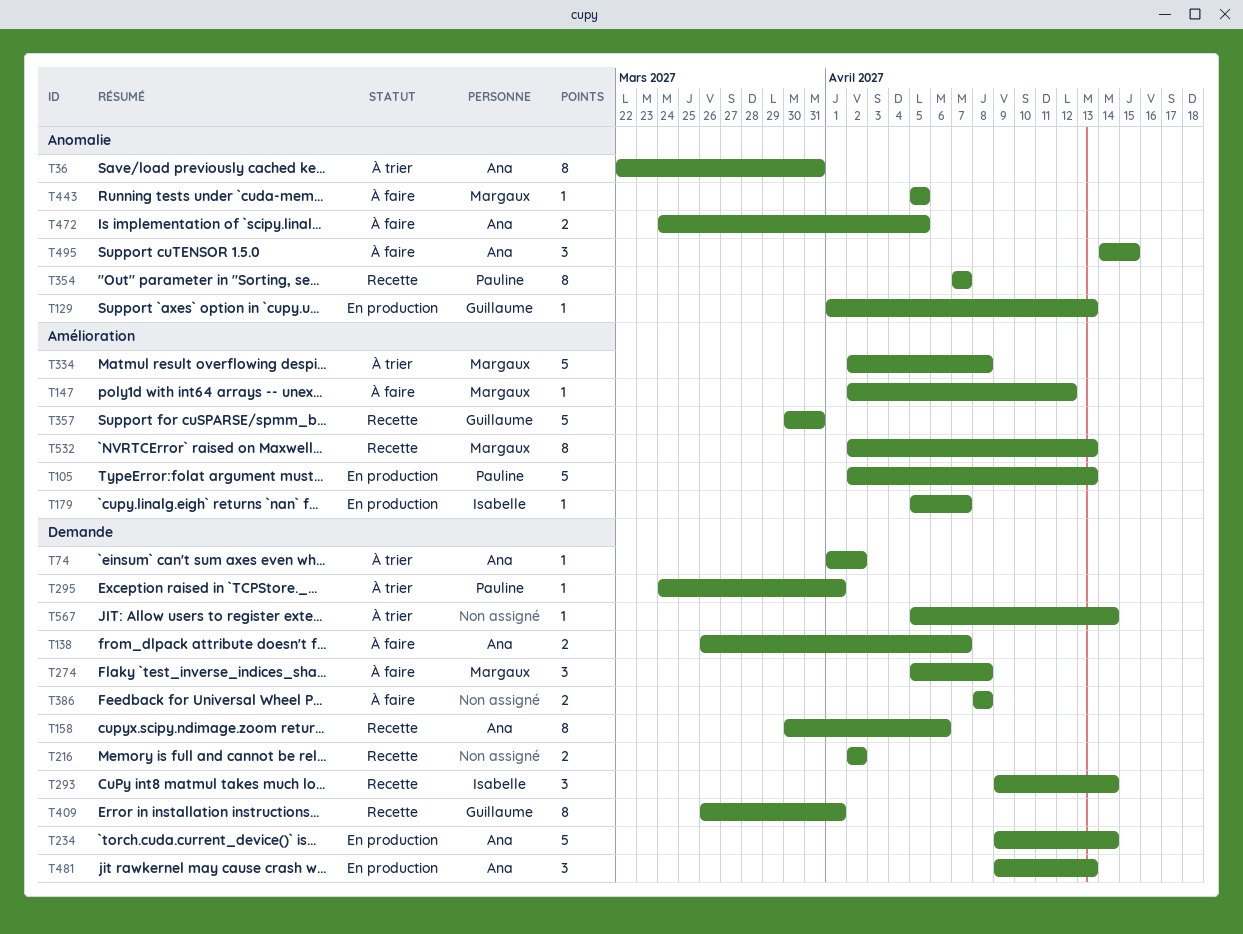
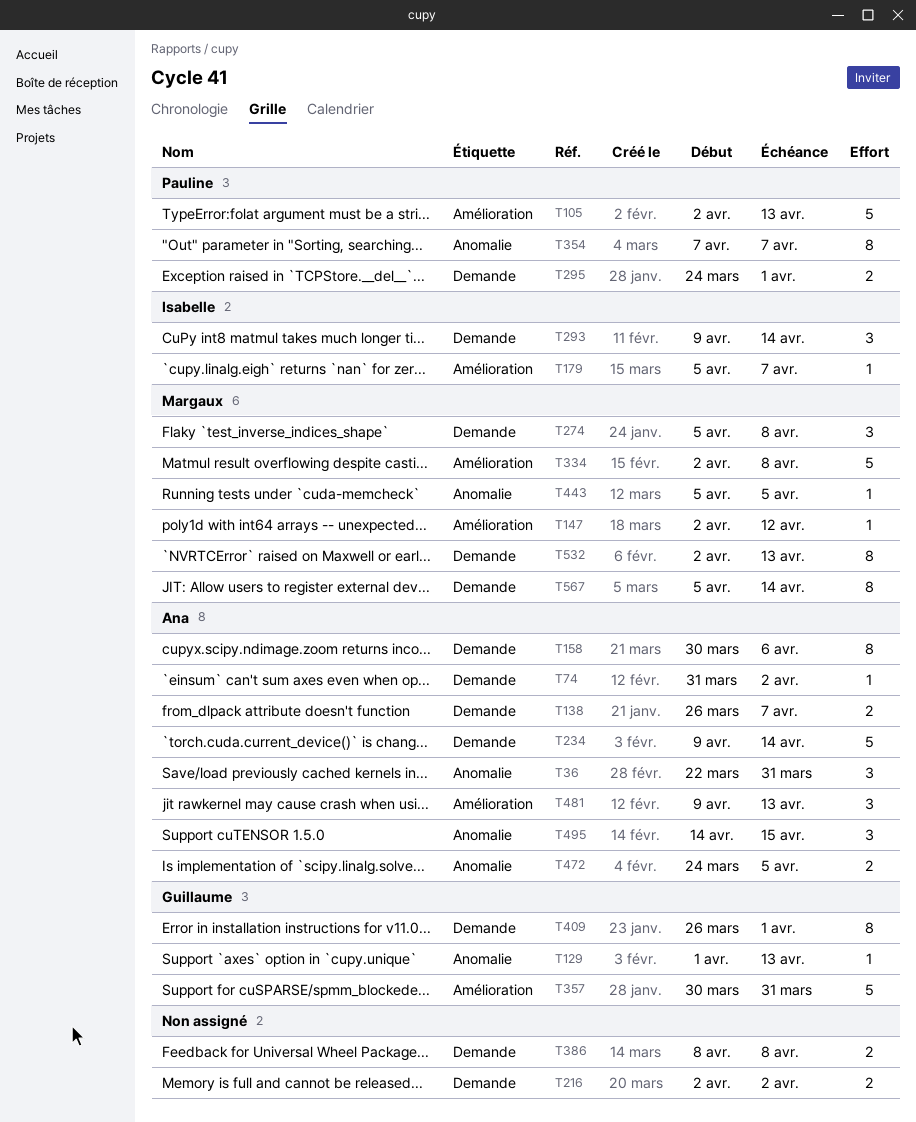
T36, estimate: 8 -> 3
T74, start: Apr 1 -> Mar 31
T295, estimate: 1 -> 2
T481, label: Demande -> Amélioration
T532, label: Amélioration -> Demande
T567, owner: none -> Margaux
T567, estimate: 1 -> 8

